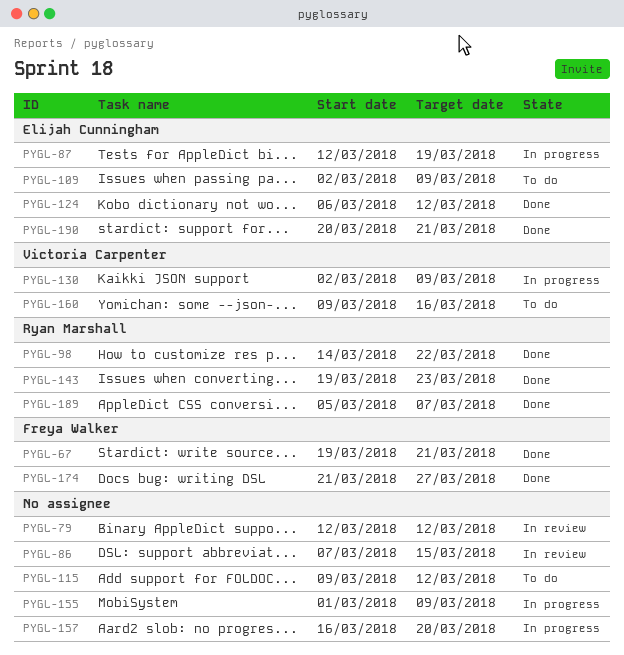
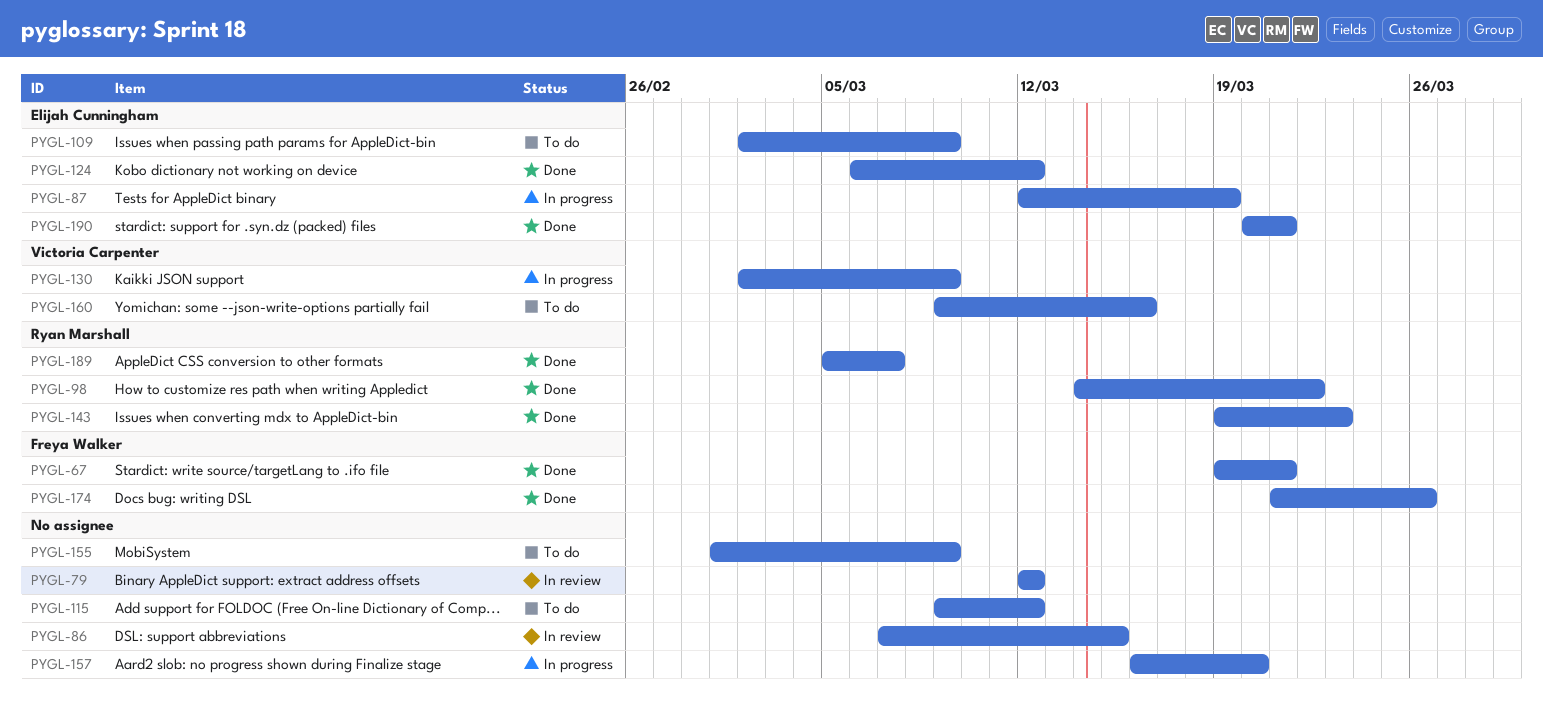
PYGL-155, status: In progress -> To do
PYGL-174, due: Mar 27 -> Mar 26

